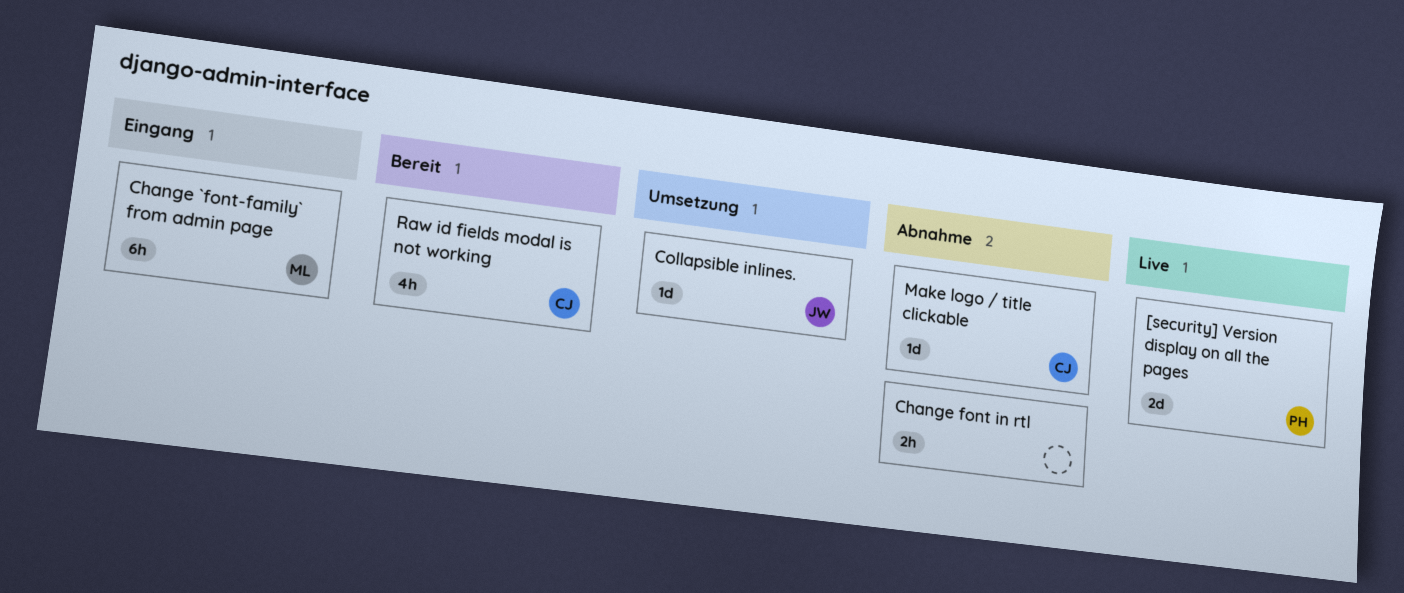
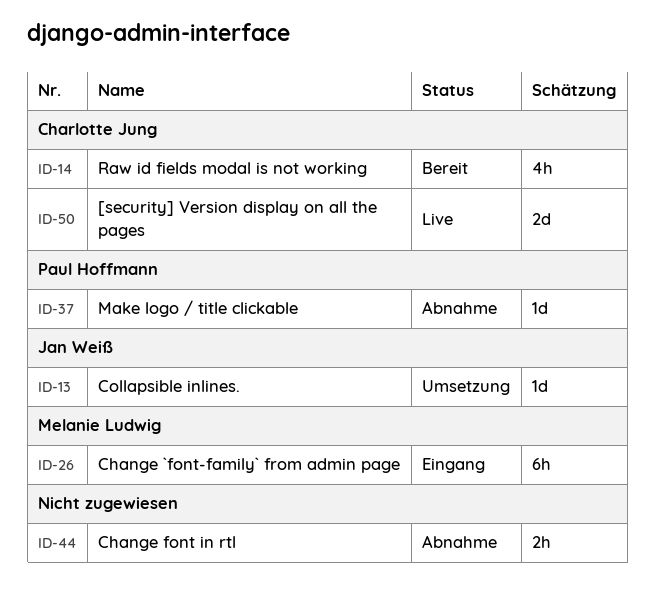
[security] Version display on all the pages, owner: Paul Hoffmann -> Charlotte Jung
Make logo / title clickable, owner: Charlotte Jung -> Paul Hoffmann

